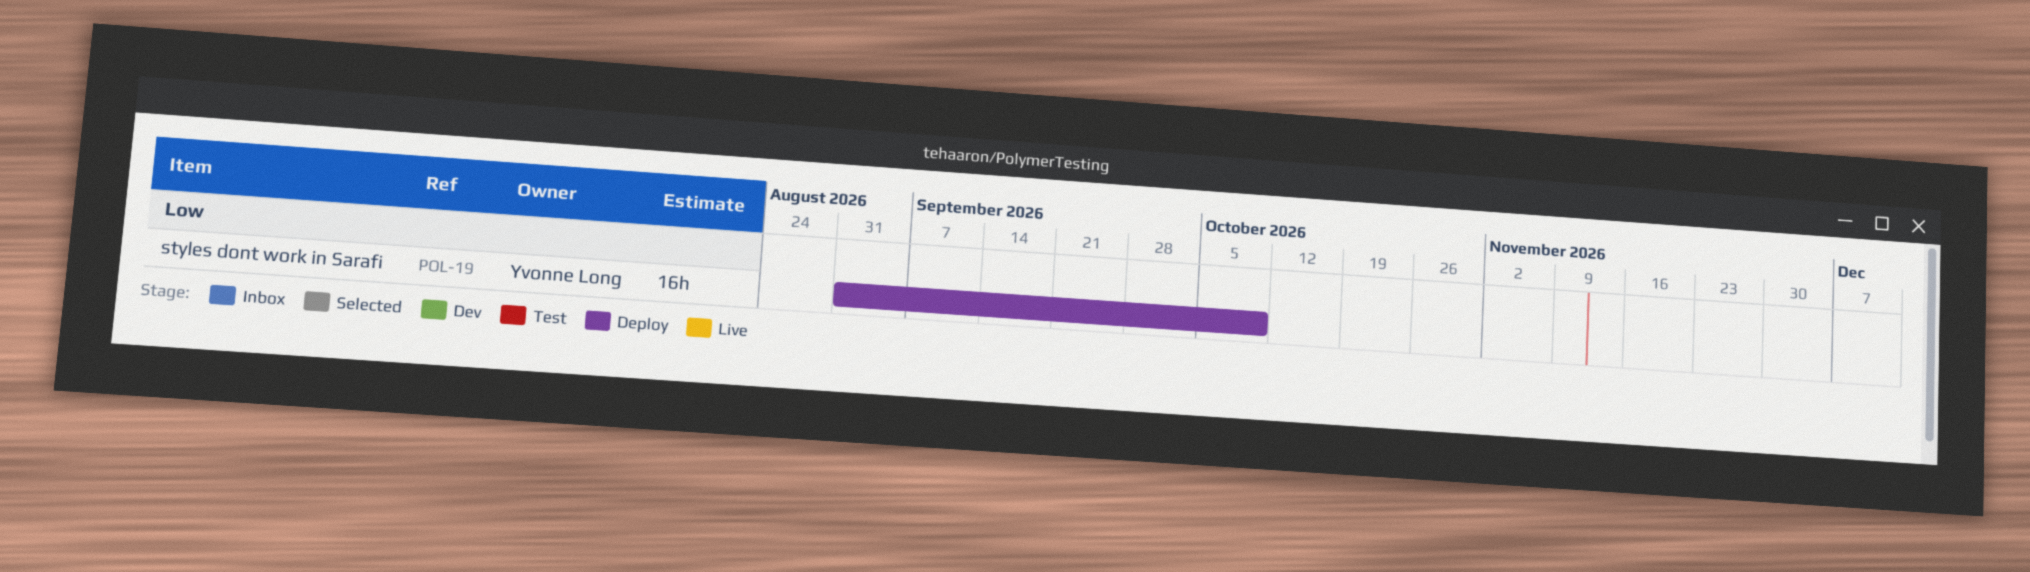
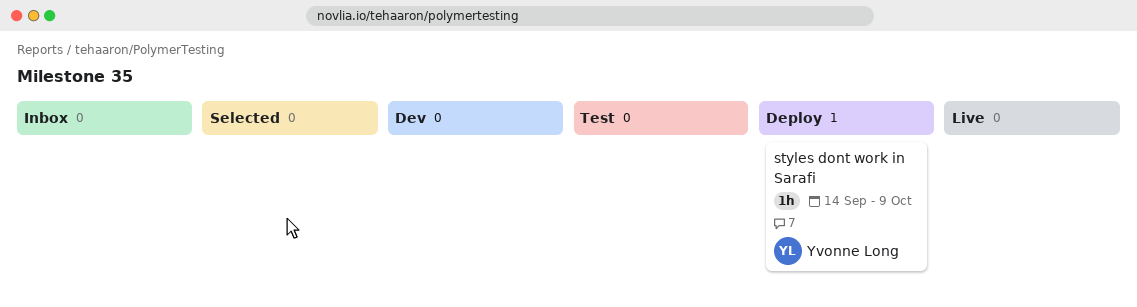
styles dont work in Sarafi, estimate: 16h -> 1h
styles dont work in Sarafi, start: Aug 31 -> Sep 14

